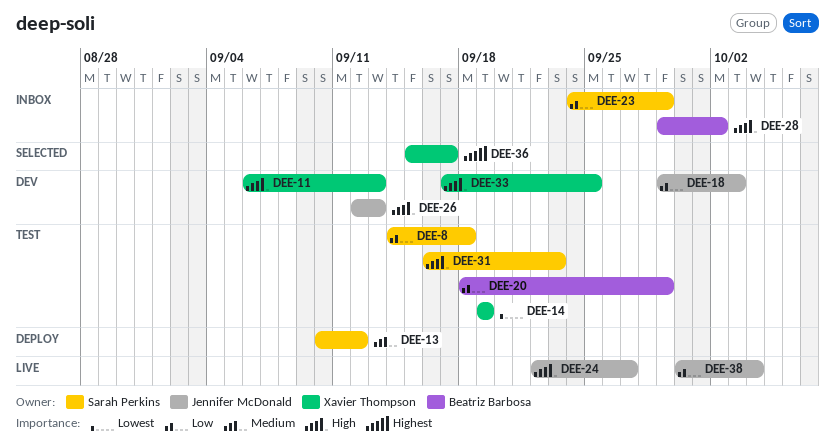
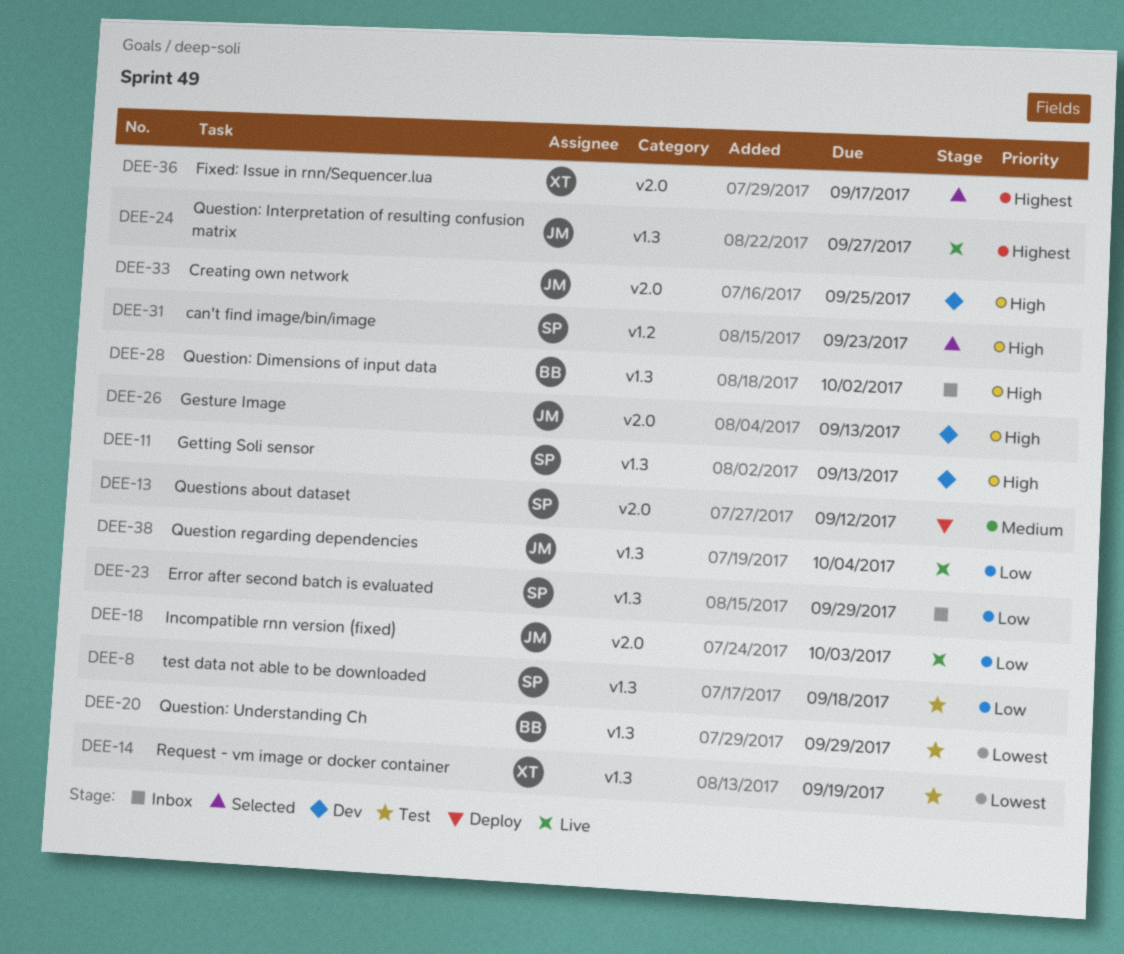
DEE-11, owner: Xavier Thompson -> Sarah Perkins
DEE-18, status: Dev -> Live
DEE-20, priority: Low -> Lowest
DEE-24, priority: High -> Highest
DEE-31, status: Test -> Selected
DEE-33, owner: Xavier Thompson -> Jennifer McDonald

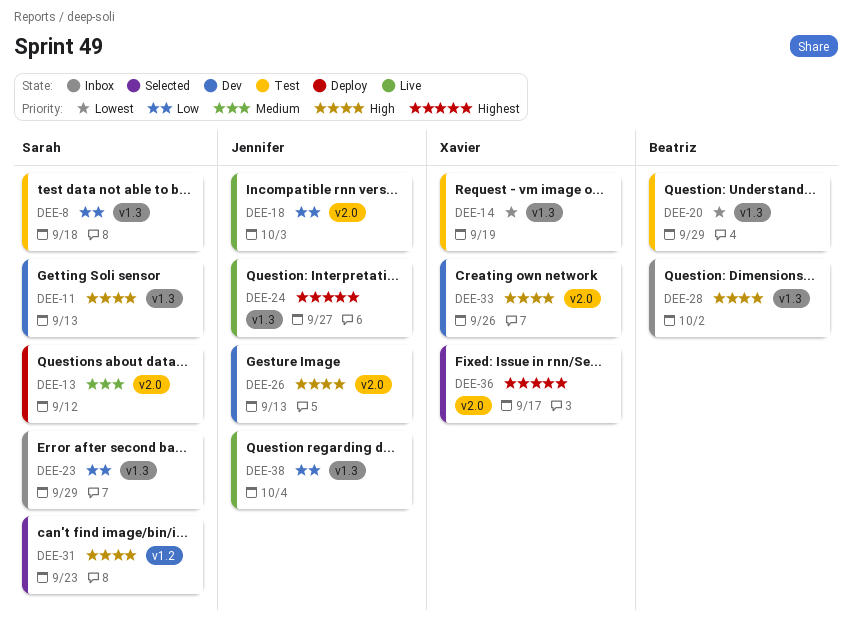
DEE-33, owner: Jennifer -> Xavier
DEE-33, due: Sep 25 -> Sep 26

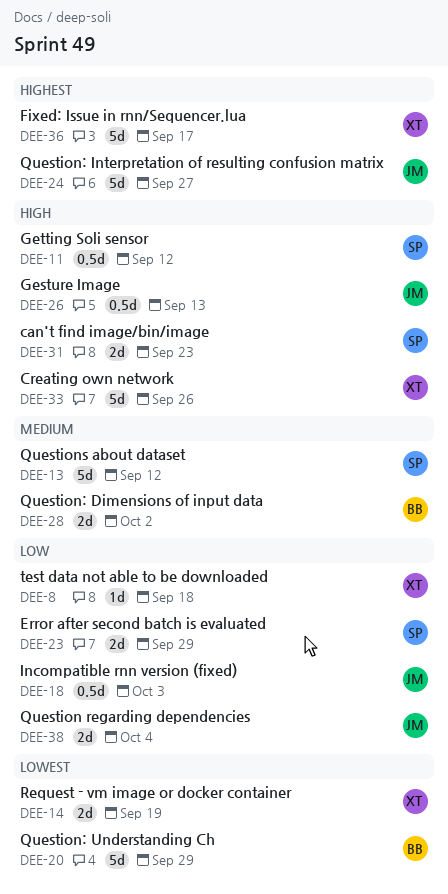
DEE-8, owner: Sarah -> Xavier
DEE-11, due: Sep 13 -> Sep 12
DEE-28, priority: High -> Medium

